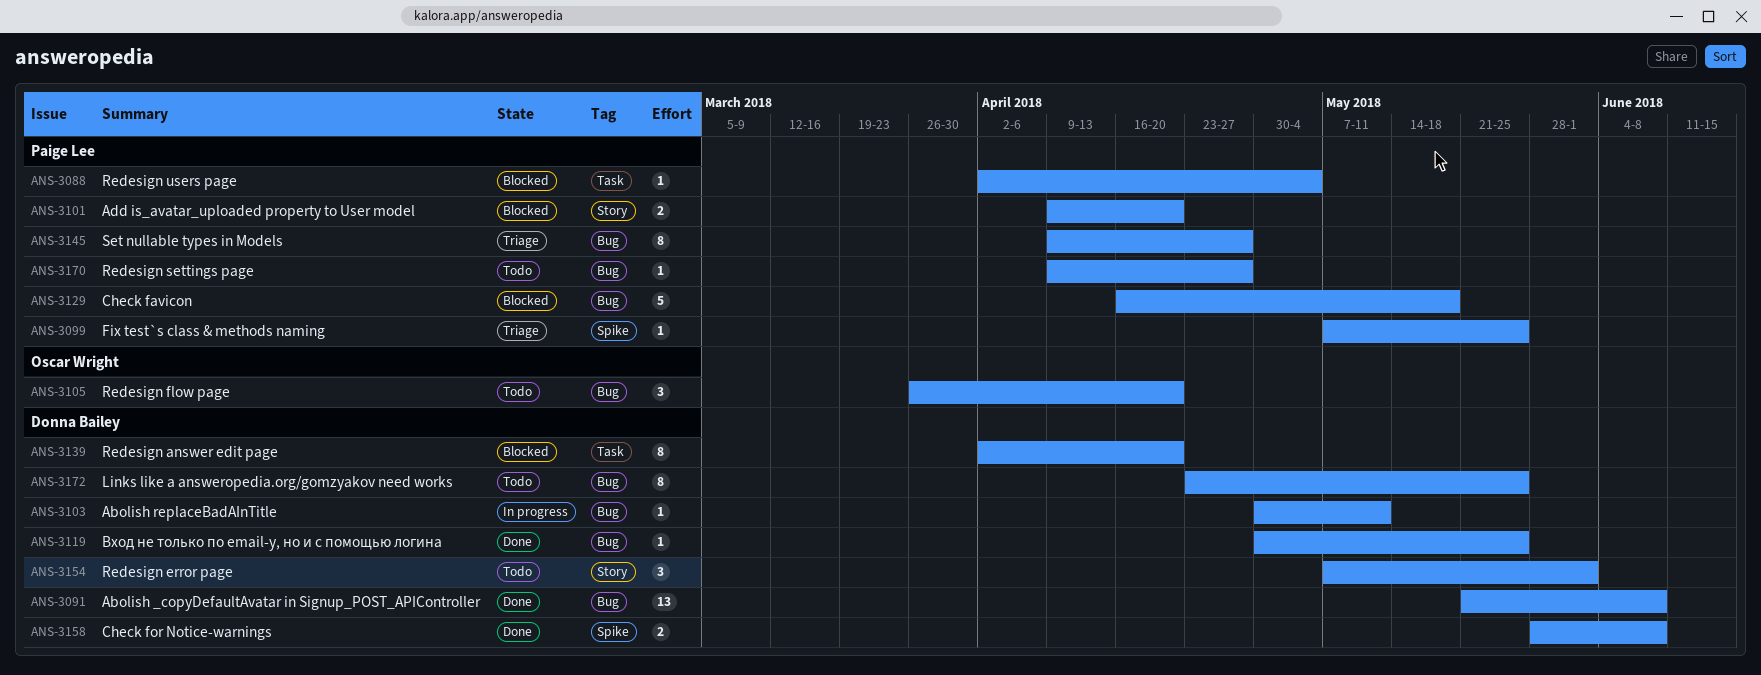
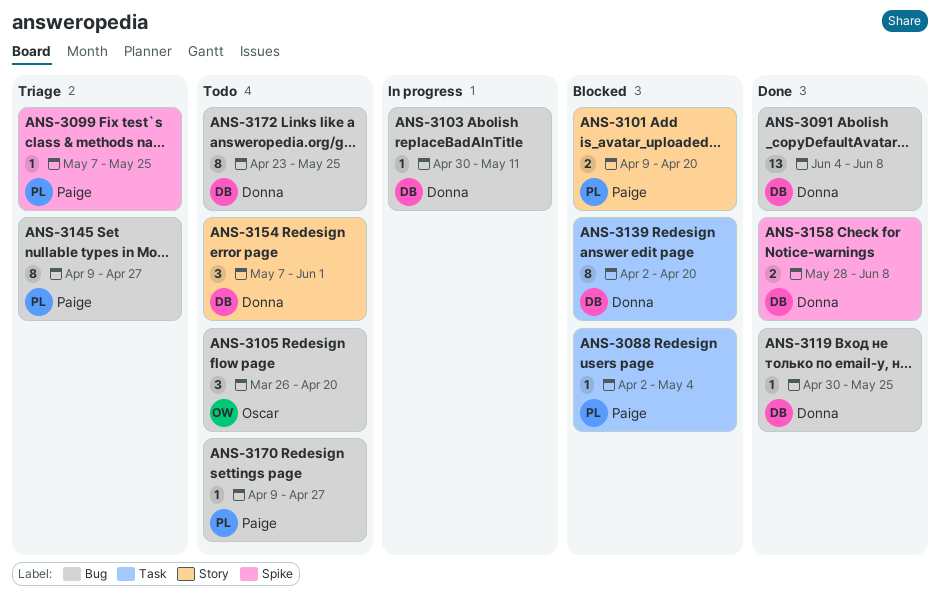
ANS-3091, start: May 21 -> Jun 4
ANS-3129: present -> none

